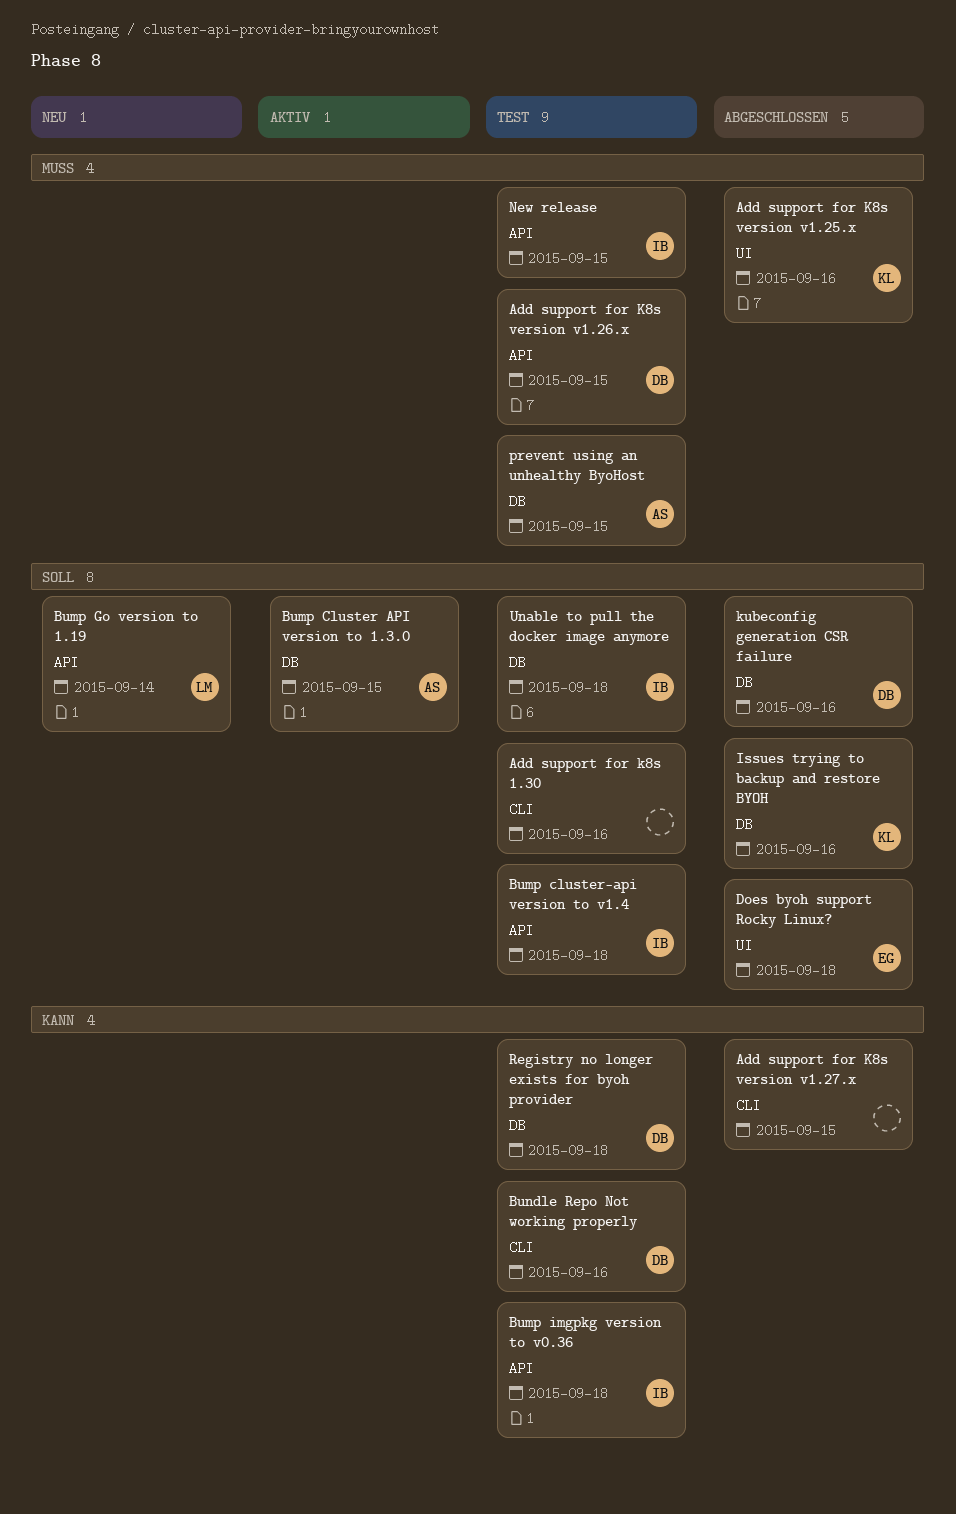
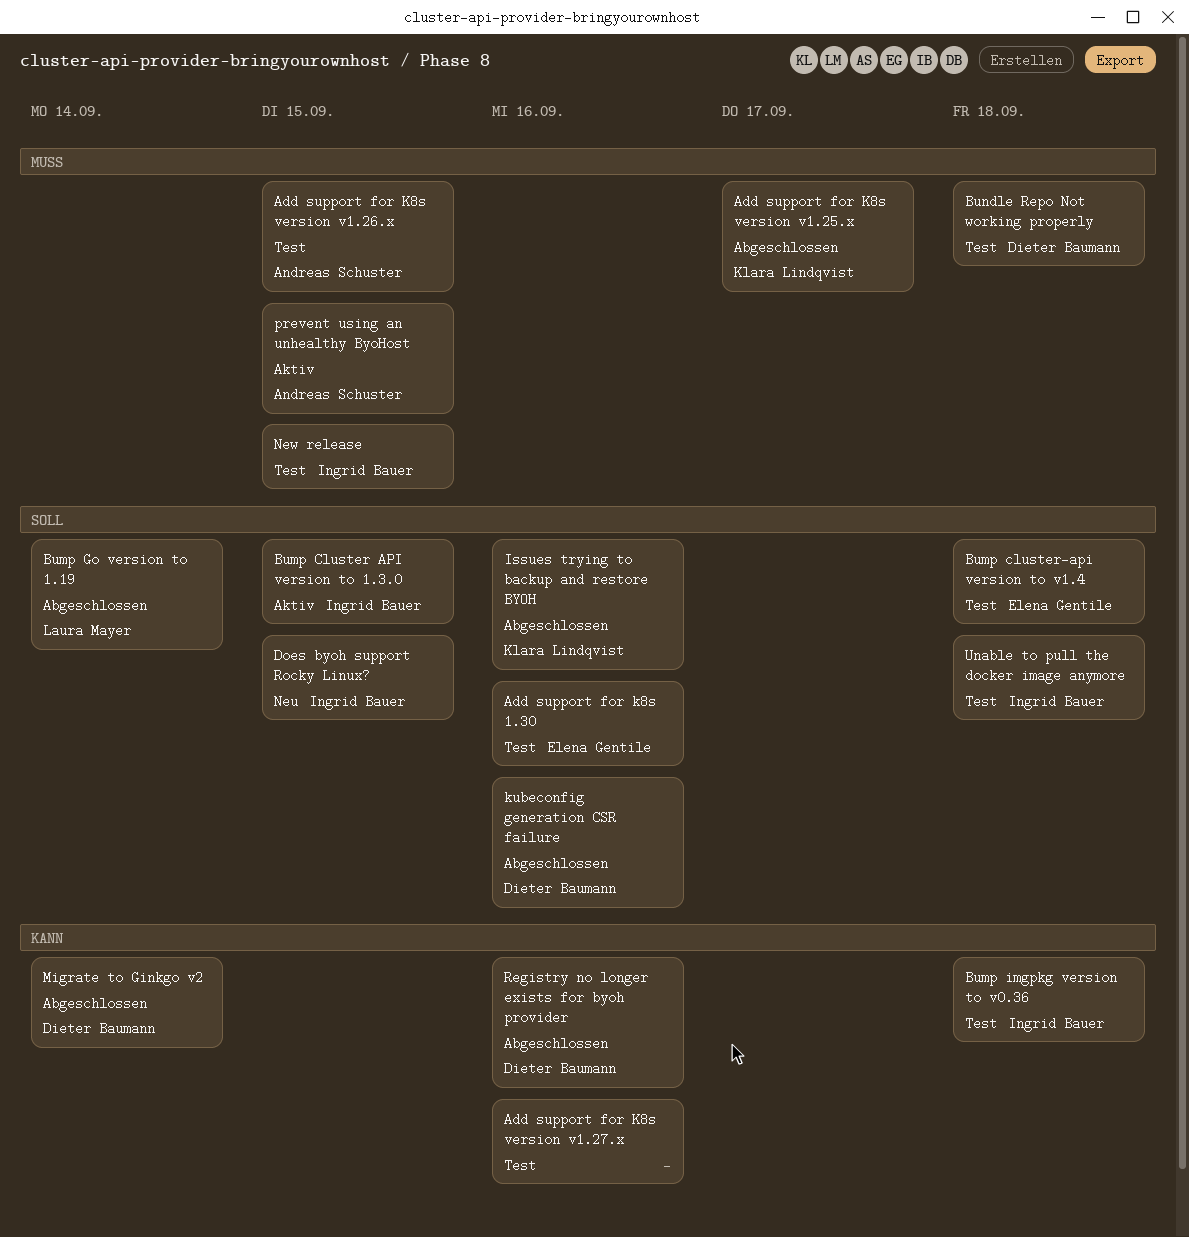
Add support for k8s 1.30, owner: none -> Elena Gentile
Add support for K8s version v1.25.x, due: Sep 16 -> Sep 17
Add support for K8s version v1.26.x, owner: Dieter Baumann -> Andreas Schuster
Add support for K8s version v1.27.x, status: Abgeschlossen -> Test
Add support for K8s version v1.27.x, due: Sep 15 -> Sep 16
Bump Cluster API version to 1.3.0, owner: Andreas Schuster -> Ingrid Bauer
Bump cluster-api version to v1.4, owner: Ingrid Bauer -> Elena Gentile
Bump Go version to 1.19, status: Neu -> Abgeschlossen
Bundle Repo Not working properly, priority: Kann -> Muss
Bundle Repo Not working properly, due: Sep 16 -> Sep 18
Does byoh support Rocky Linux?, status: Abgeschlossen -> Neu
Does byoh support Rocky Linux?, owner: Elena Gentile -> Ingrid Bauer
Does byoh support Rocky Linux?, due: Sep 18 -> Sep 15
Migrate to Ginkgo v2: none -> present
prevent using an unhealthy ByoHost, status: Test -> Aktiv
Registry no longer exists for byoh provider, status: Test -> Abgeschlossen
Registry no longer exists for byoh provider, due: Sep 18 -> Sep 16

